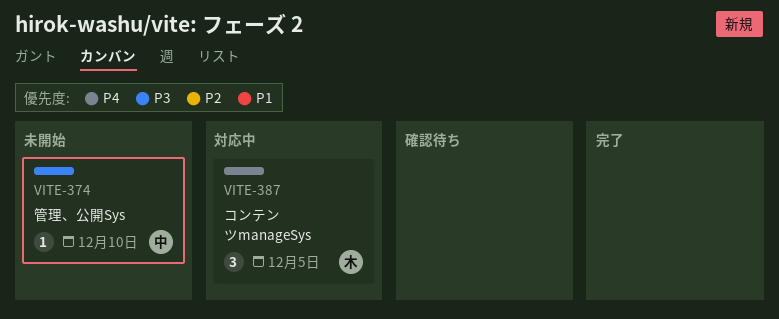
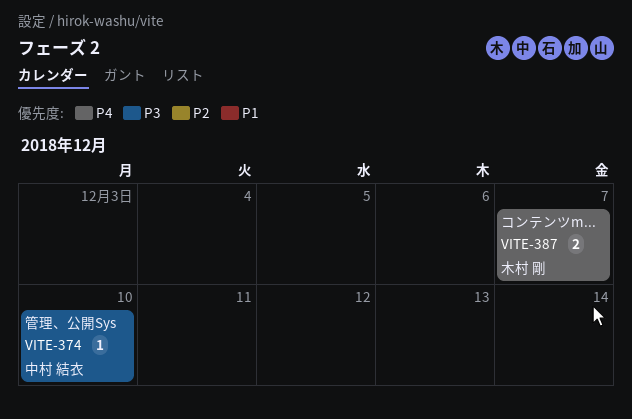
VITE-387, estimate: 3 -> 2
VITE-387, due: Dec 5 -> Dec 7

